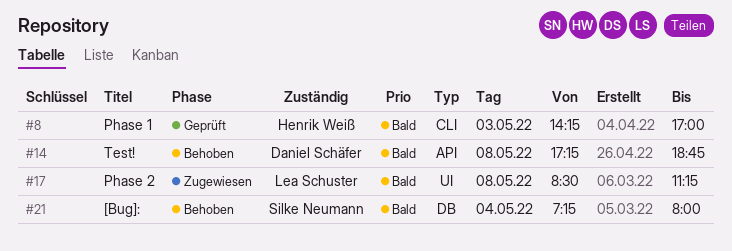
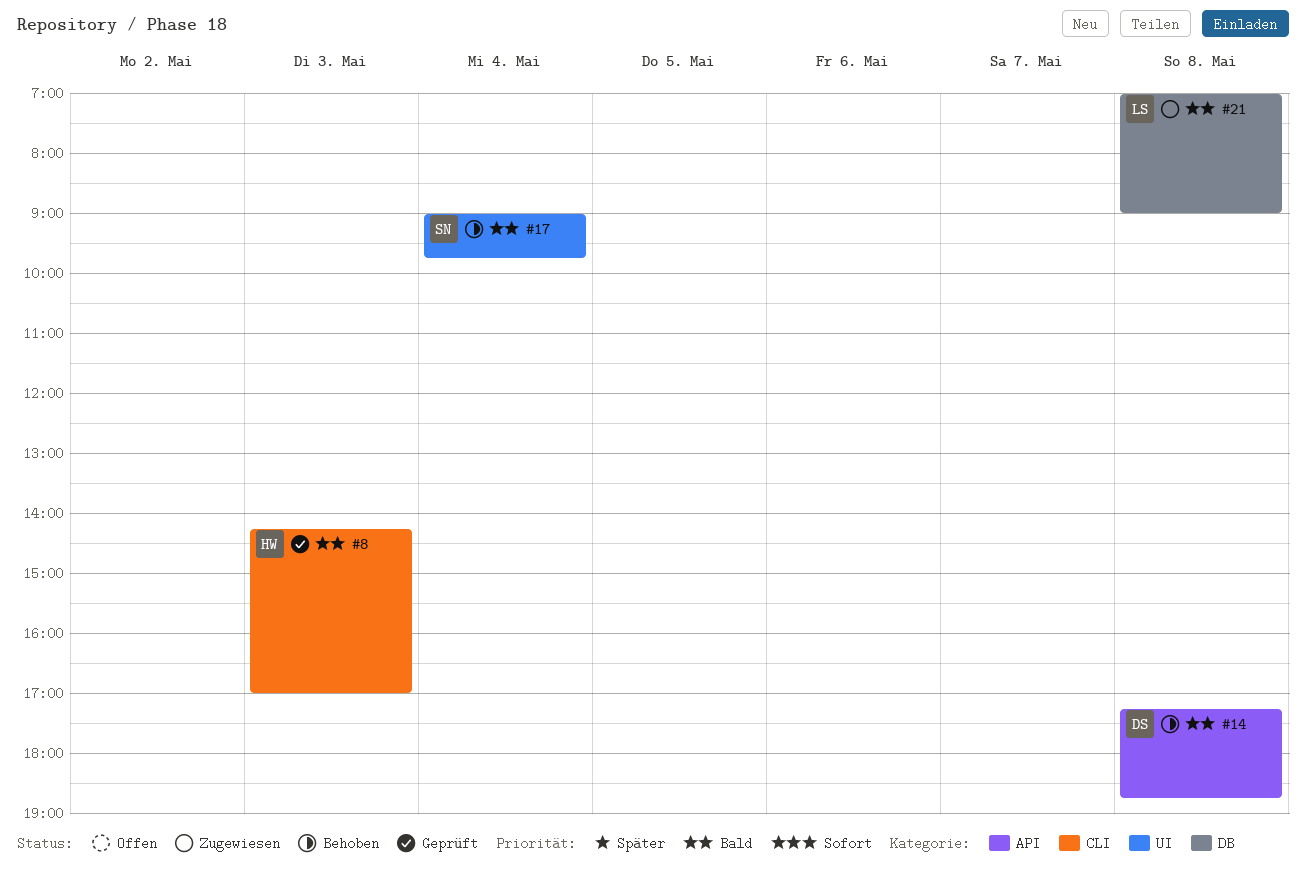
#17, status: Zugewiesen -> Behoben
#17, owner: Lea Schuster -> Silke Neumann
#17, day: May 8 -> May 4
#17, begins: 08:30 -> 09:00
#17, ends: 11:15 -> 09:45
#21, status: Behoben -> Zugewiesen
#21, owner: Silke Neumann -> Lea Schuster
#21, day: May 4 -> May 8
#21, begins: 07:15 -> 07:00
#21, ends: 08:00 -> 09:00

